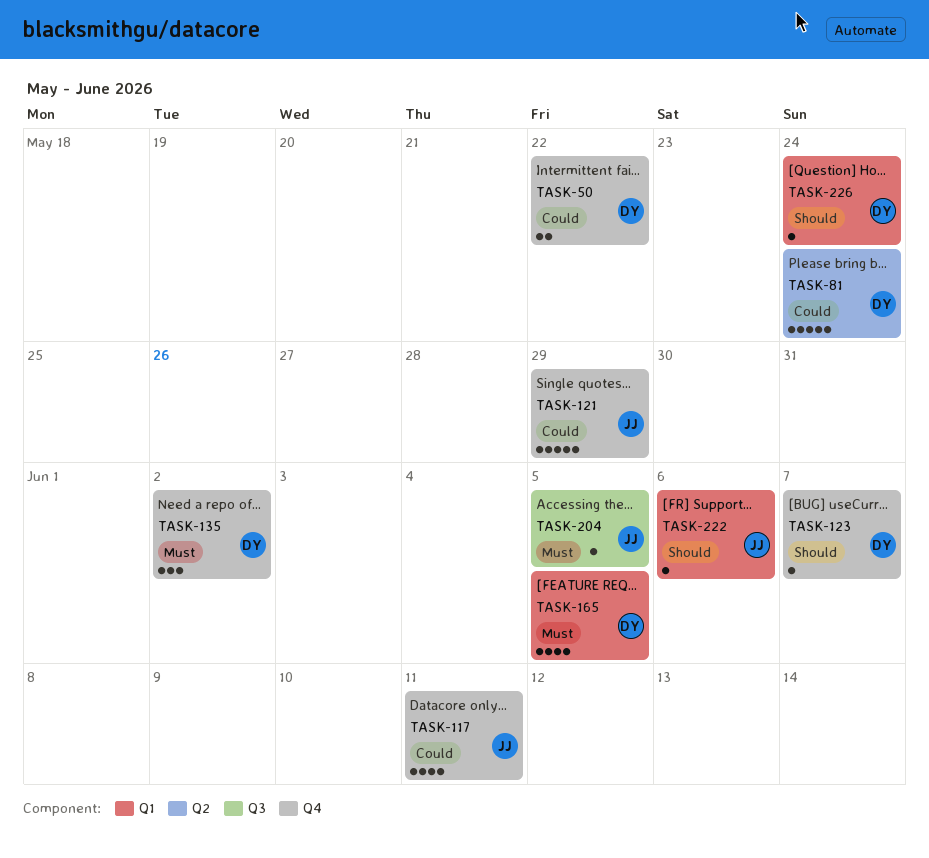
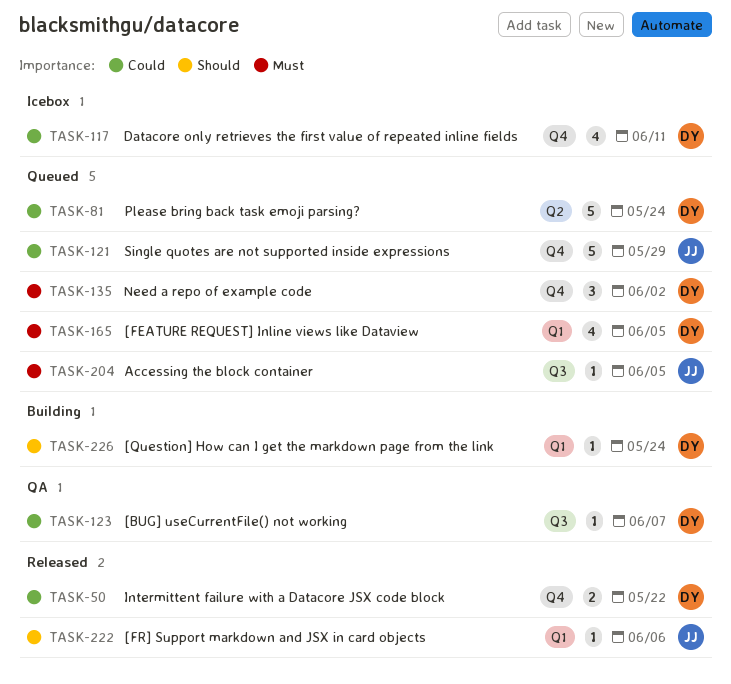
TASK-117, owner: JJ -> DY
TASK-123, priority: Should -> Could
TASK-123, label: Q4 -> Q3

